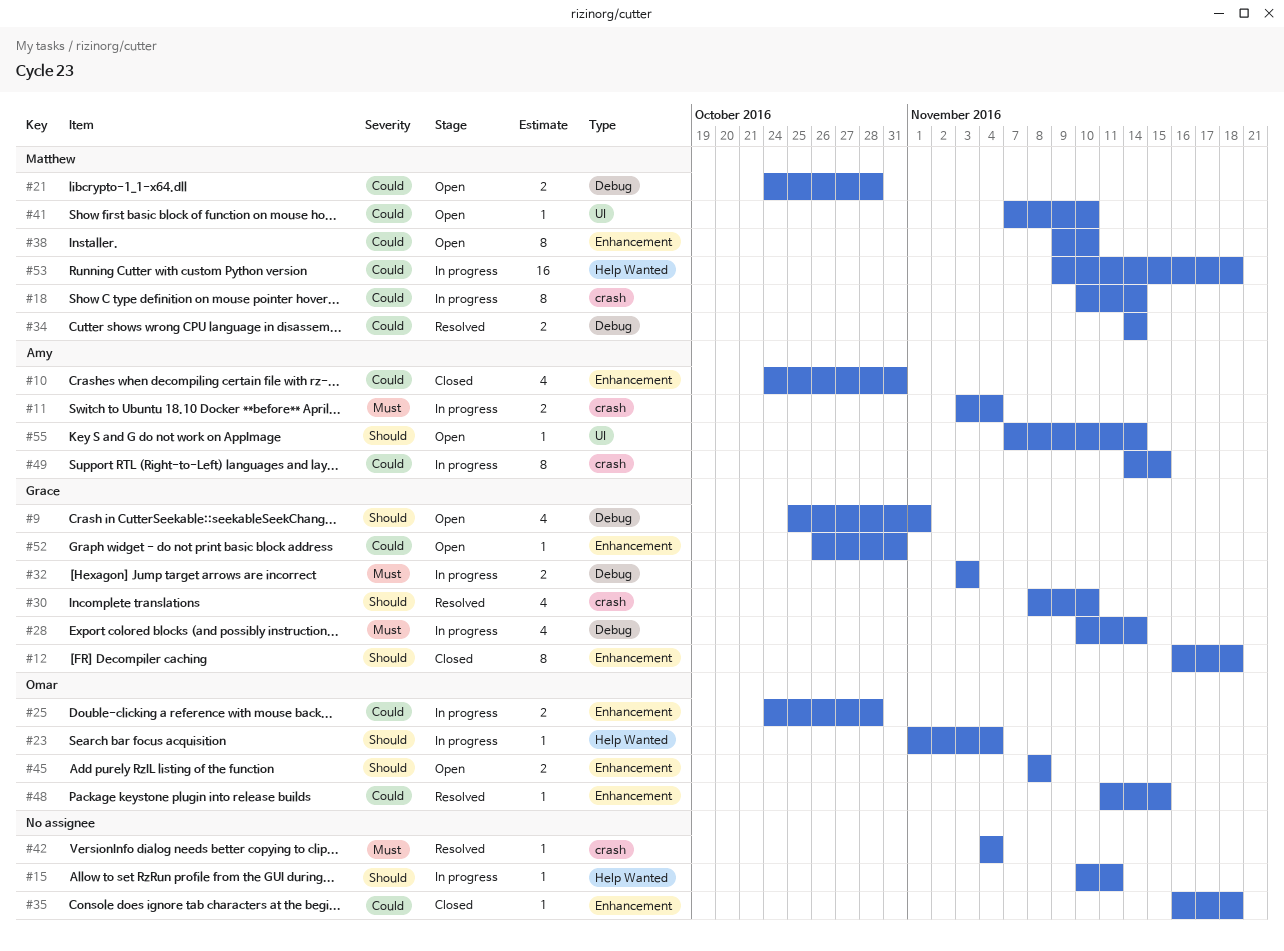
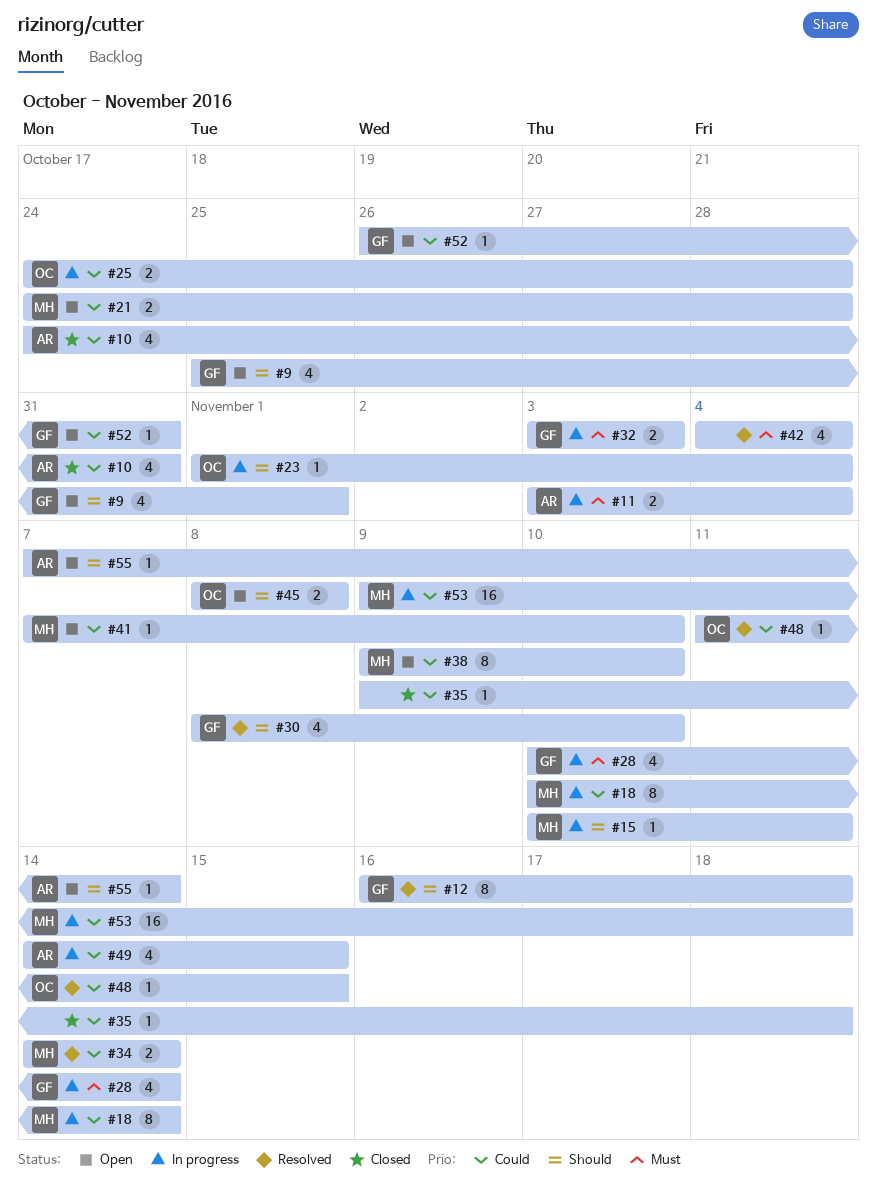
#12, status: Closed -> Resolved
#15, owner: none -> Matthew
#35, start: Nov 16 -> Nov 9
#42, estimate: 1 -> 4
#49, estimate: 8 -> 4

